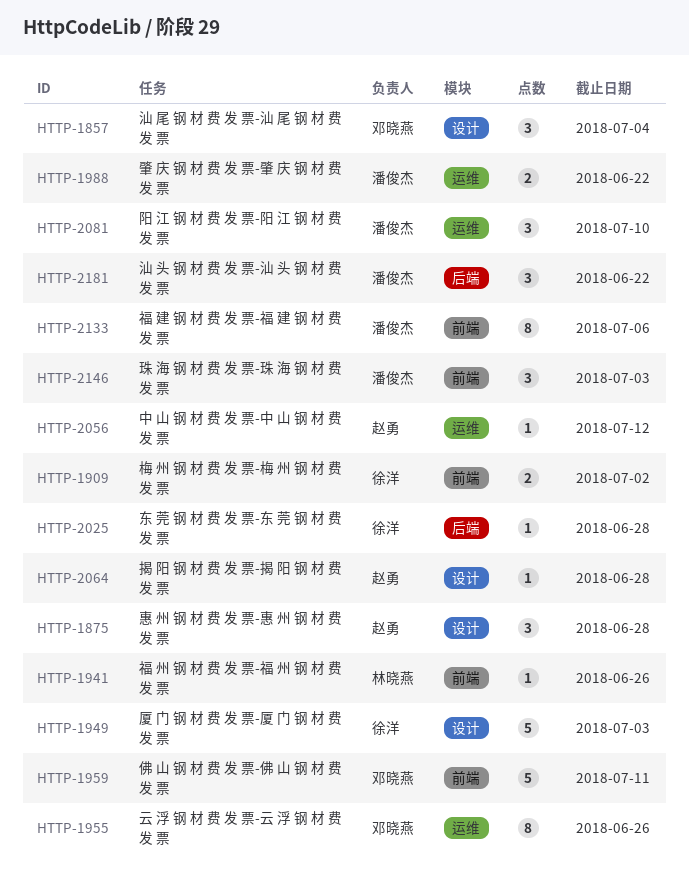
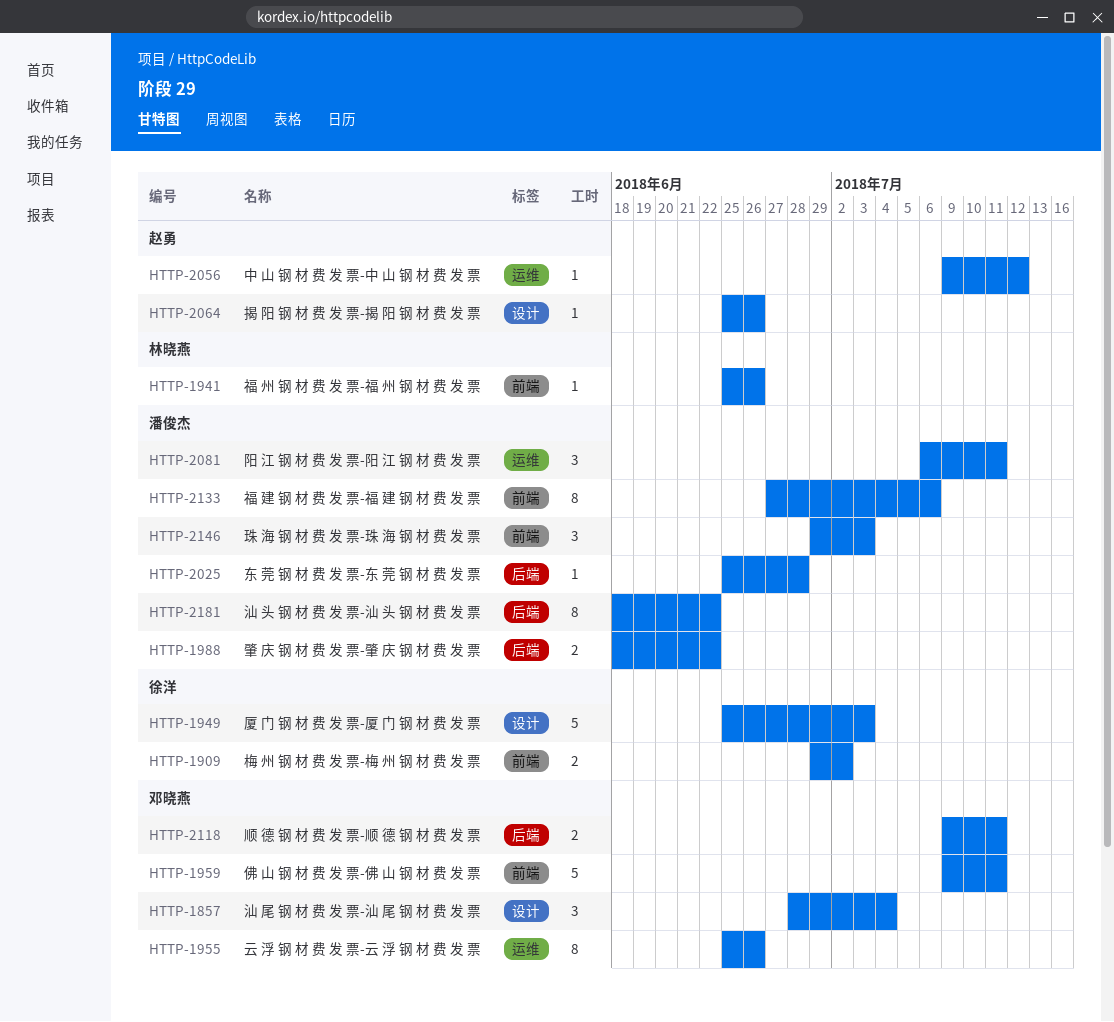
HTTP-1875: present -> none
HTTP-1988, label: 运维 -> 后端
HTTP-2025, owner: 徐洋 -> 潘俊杰
HTTP-2064, due: Jun 28 -> Jun 26
HTTP-2081, due: Jul 10 -> Jul 11
HTTP-2118: none -> present
HTTP-2181, estimate: 3 -> 8

